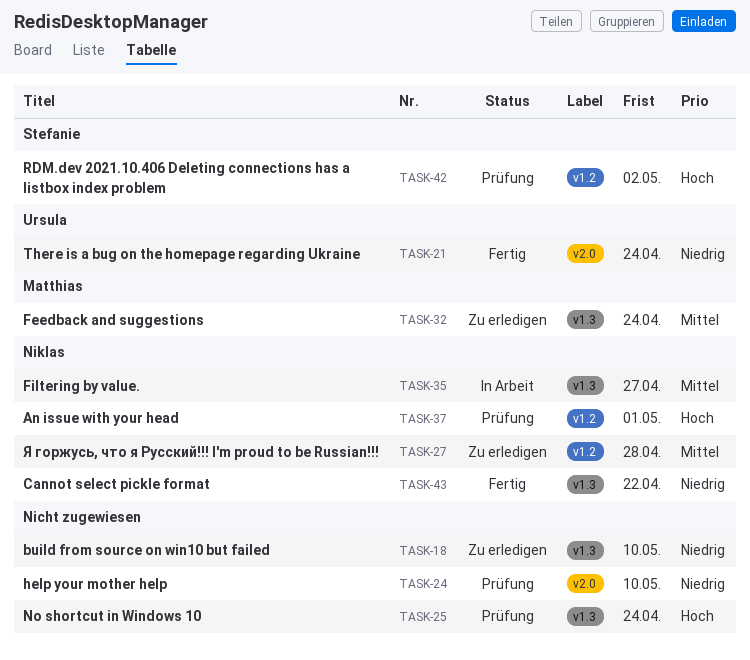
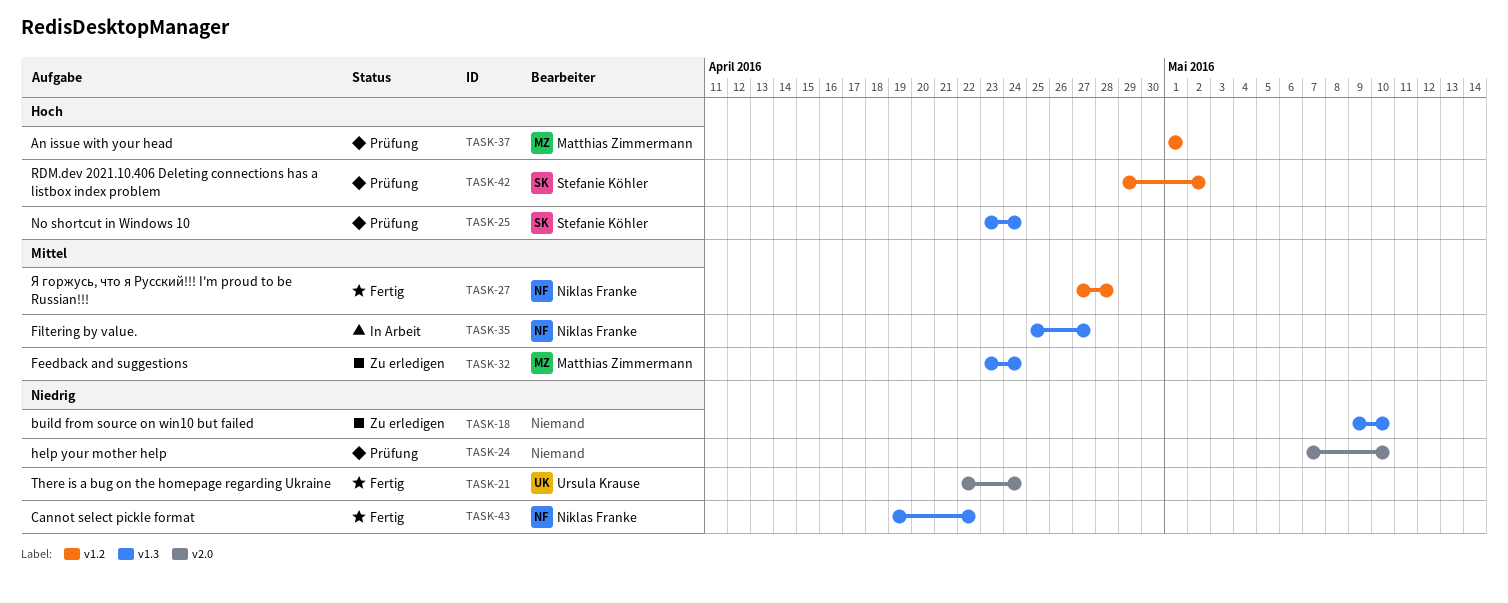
TASK-25, owner: none -> Stefanie Köhler
TASK-27, status: Zu erledigen -> Fertig
TASK-37, owner: Niklas Franke -> Matthias Zimmermann

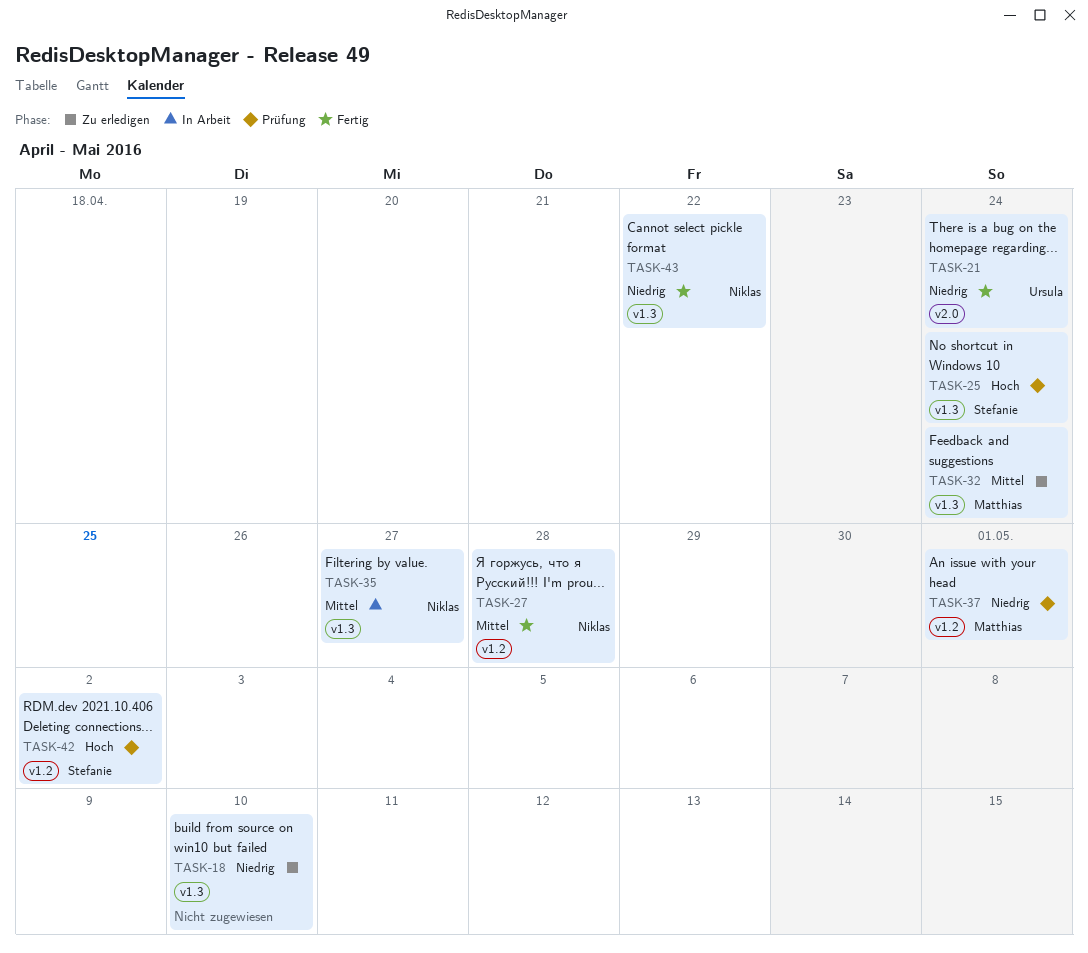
TASK-24: present -> none
TASK-37, priority: Hoch -> Niedrig

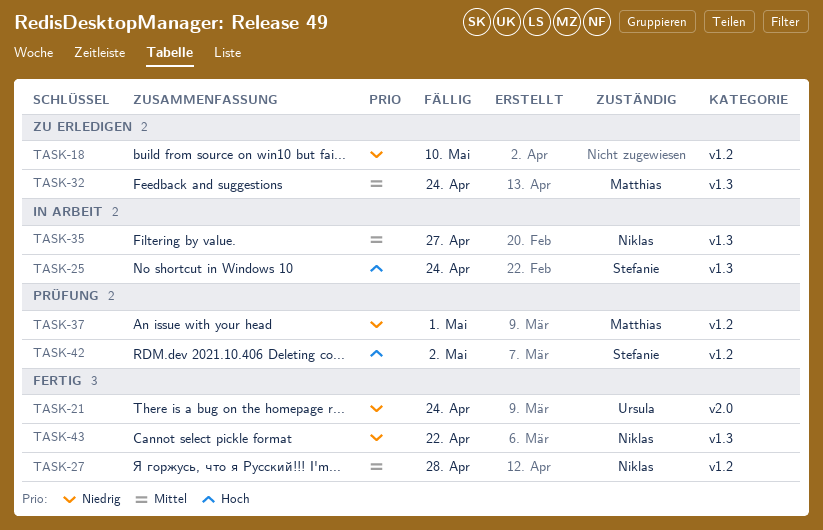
TASK-18, label: v1.3 -> v1.2
TASK-25, status: Prüfung -> In Arbeit

